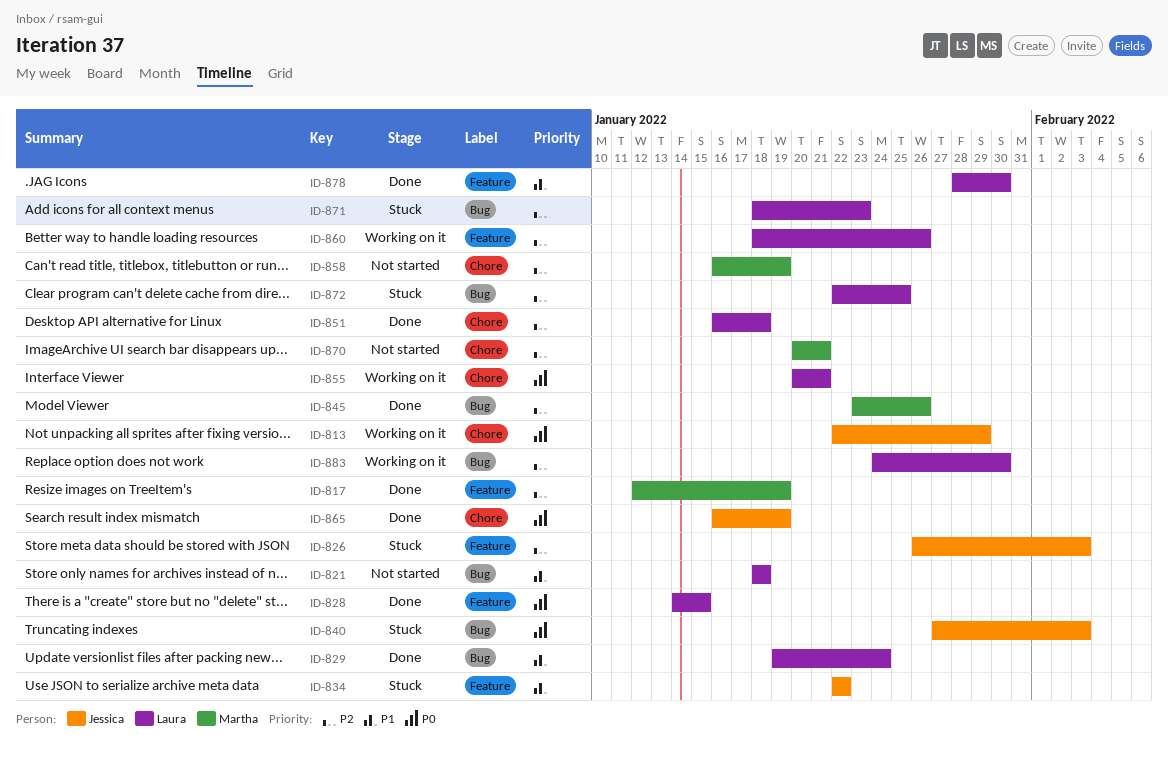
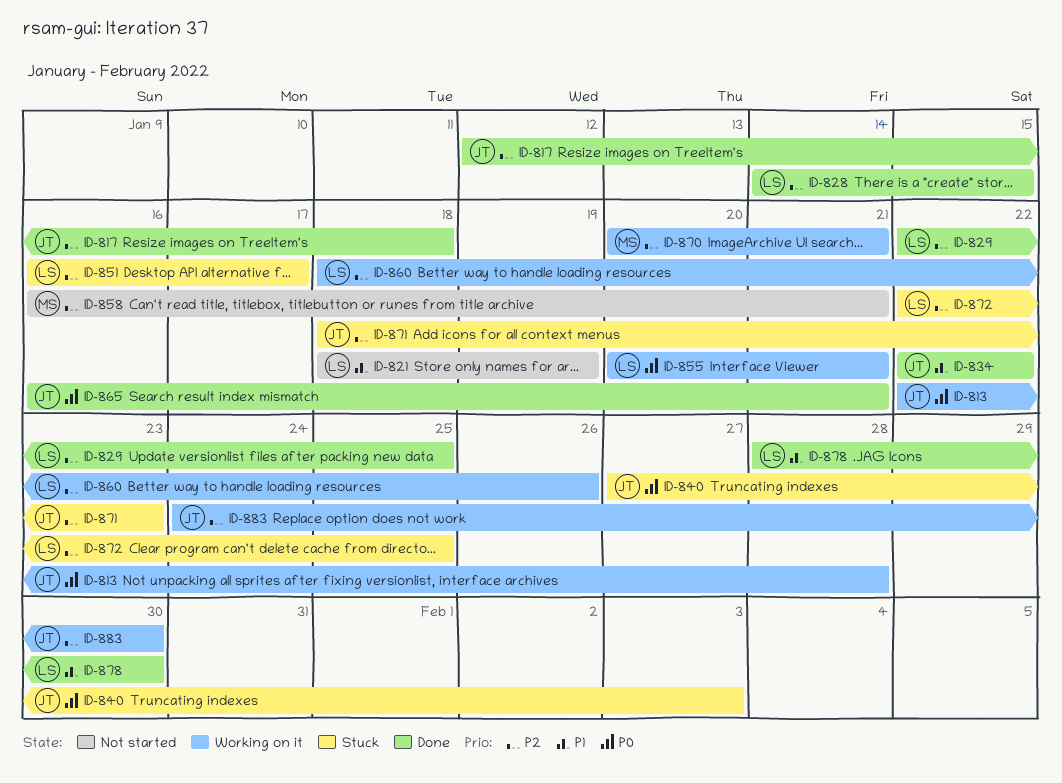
ID-813, due: Jan 29 -> Jan 28
ID-817, owner: Martha -> Jessica
ID-817, due: Jan 19 -> Jan 18
ID-821, due: Jan 18 -> Jan 19
ID-826: present -> none
ID-828, priority: P0 -> P2
ID-829, priority: P1 -> P2
ID-829, start: Jan 19 -> Jan 22
ID-829, due: Jan 24 -> Jan 25
ID-834, status: Stuck -> Done
ID-845: present -> none
ID-851, status: Done -> Stuck
ID-851, due: Jan 18 -> Jan 17
ID-858, due: Jan 19 -> Jan 21
ID-865, due: Jan 19 -> Jan 21
ID-870, status: Not started -> Working on it
ID-871, owner: Laura -> Jessica
ID-883, owner: Laura -> Jessica

